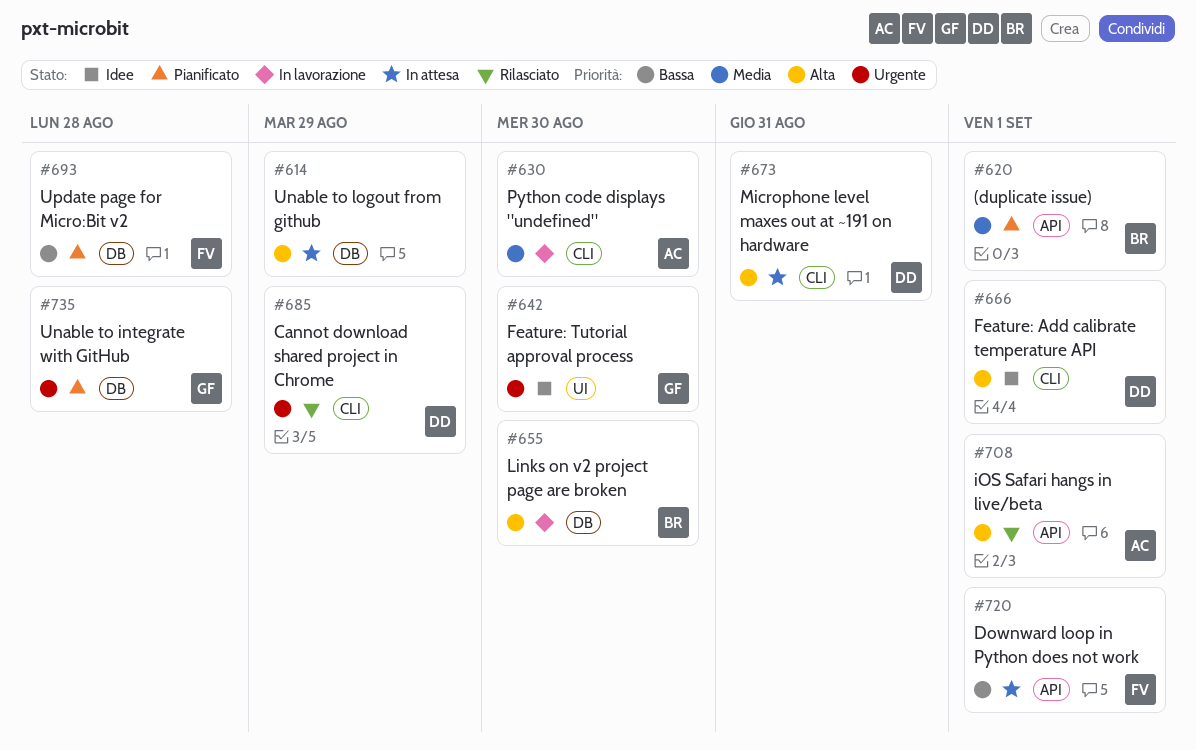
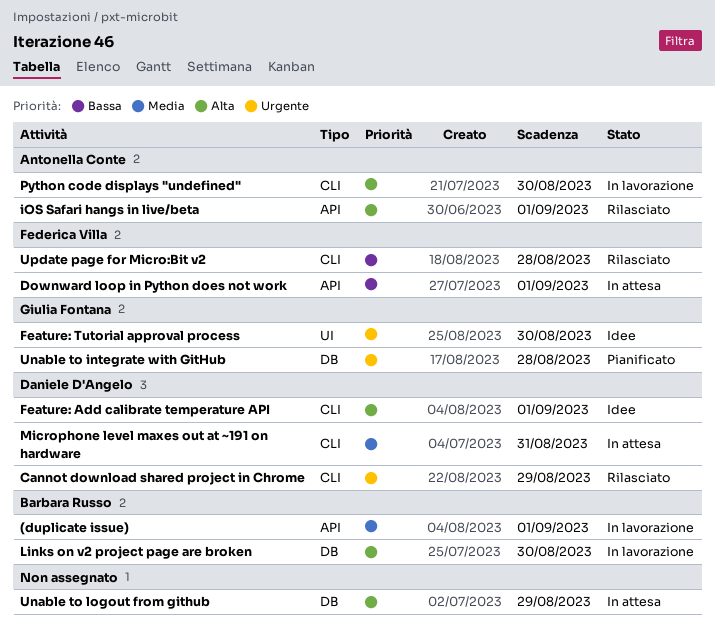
(duplicate issue), status: Pianificato -> In lavorazione
Microphone level maxes out at ~191 on hardware, priority: Alta -> Media
Python code displays "undefined", priority: Media -> Alta
Update page for Micro:Bit v2, status: Pianificato -> Rilasciato
Update page for Micro:Bit v2, label: DB -> CLI

